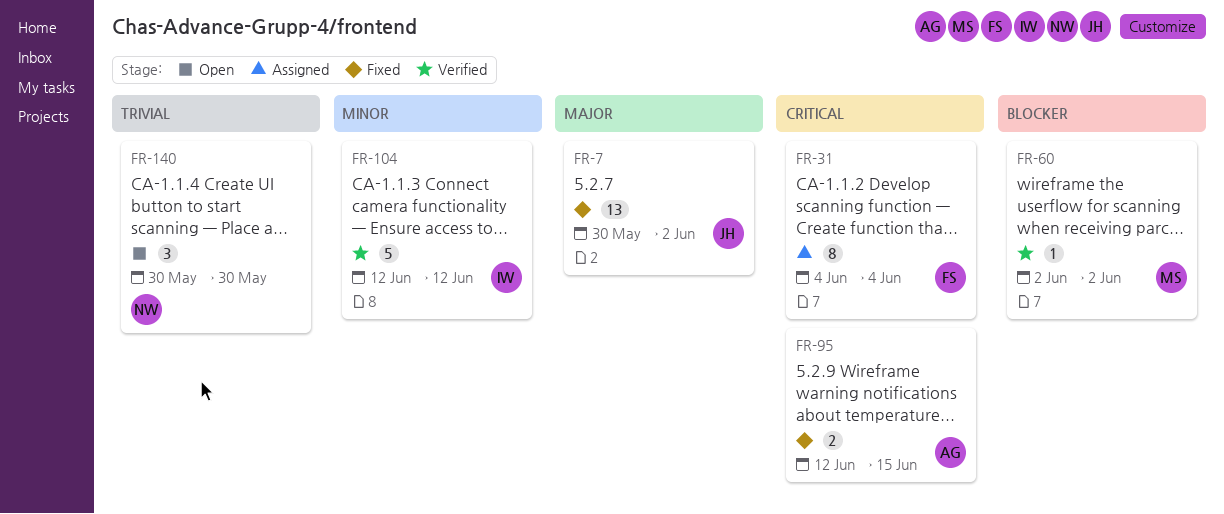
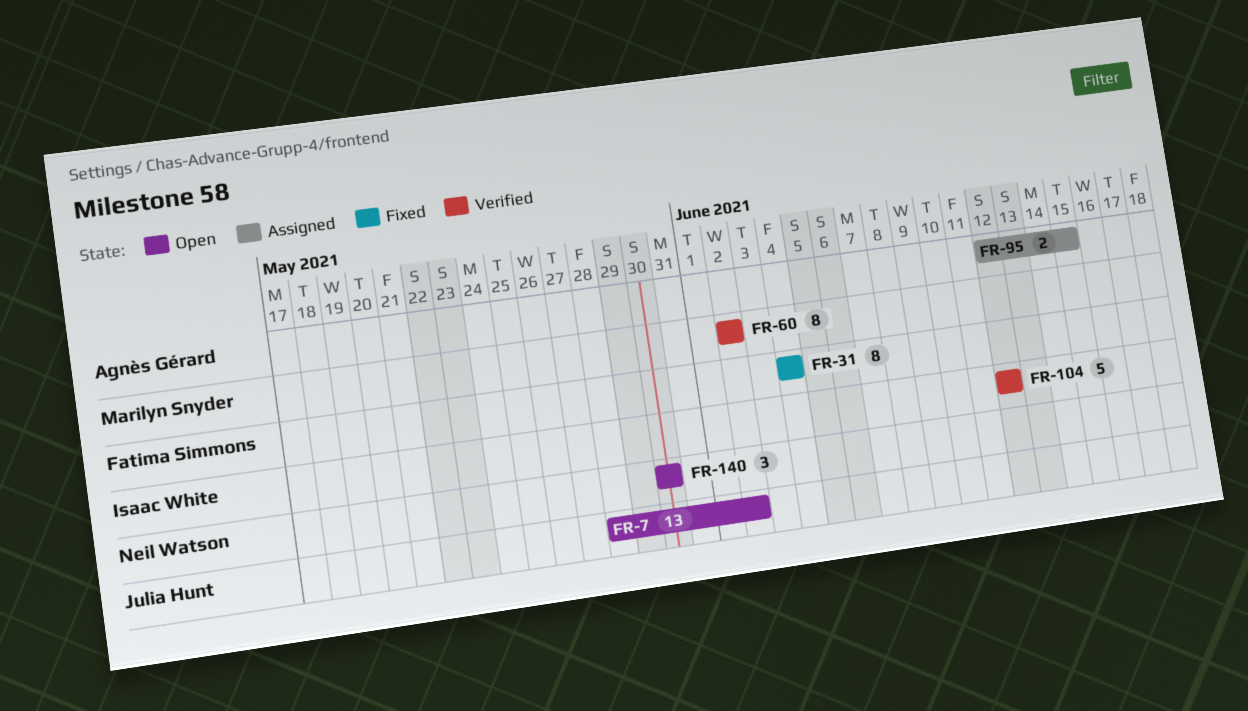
FR-7, status: Fixed -> Open
FR-7, start: May 30 -> May 28
FR-31, status: Assigned -> Fixed
FR-60, estimate: 1 -> 8
FR-95, status: Fixed -> Assigned

